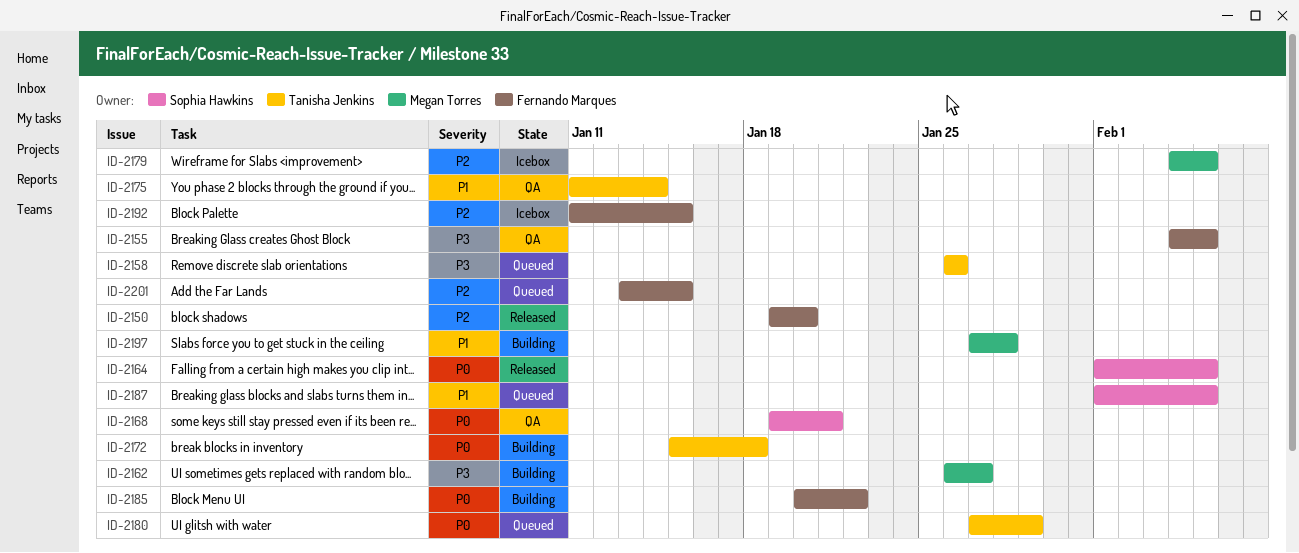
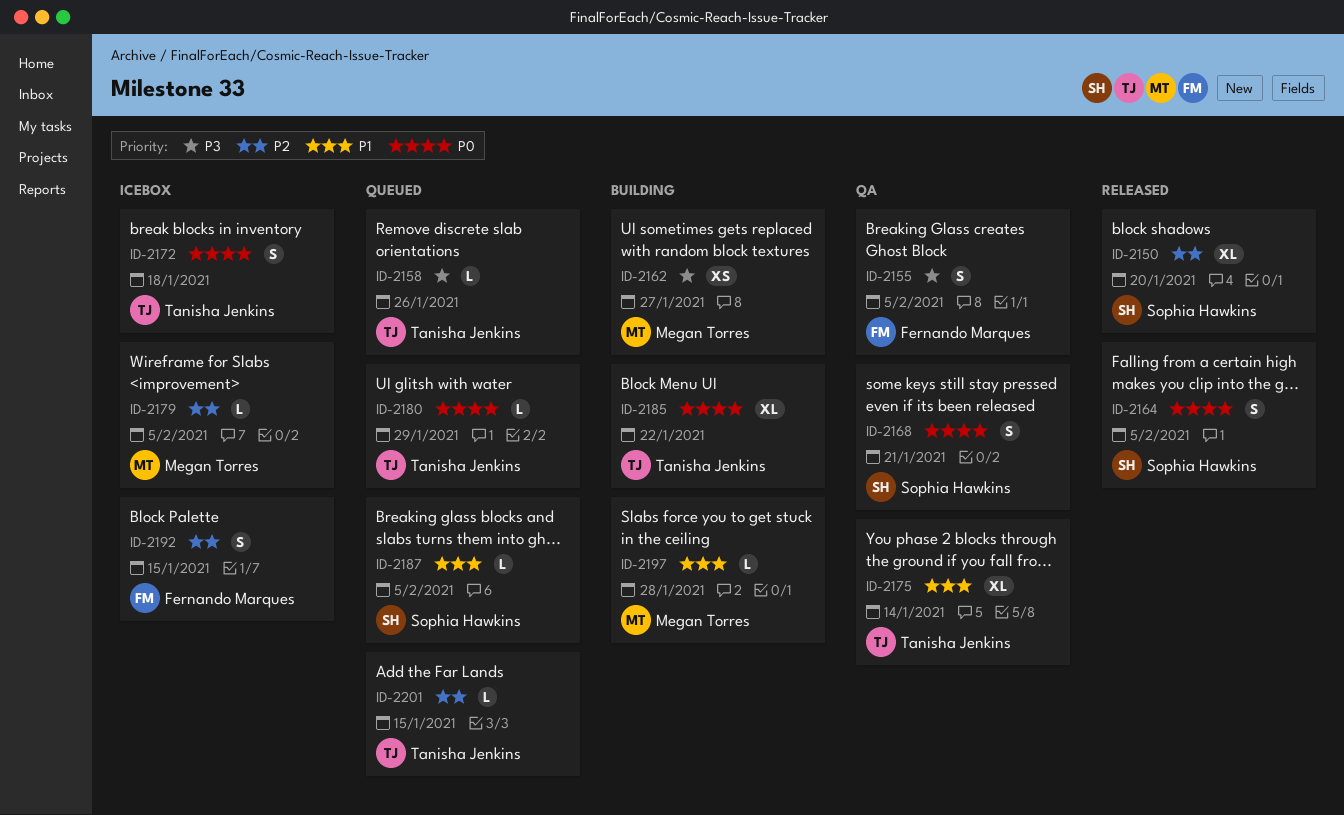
ID-2150, owner: Fernando Marques -> Sophia Hawkins
ID-2172, status: Building -> Icebox
ID-2185, owner: Fernando Marques -> Tanisha Jenkins
ID-2201, owner: Fernando Marques -> Tanisha Jenkins

